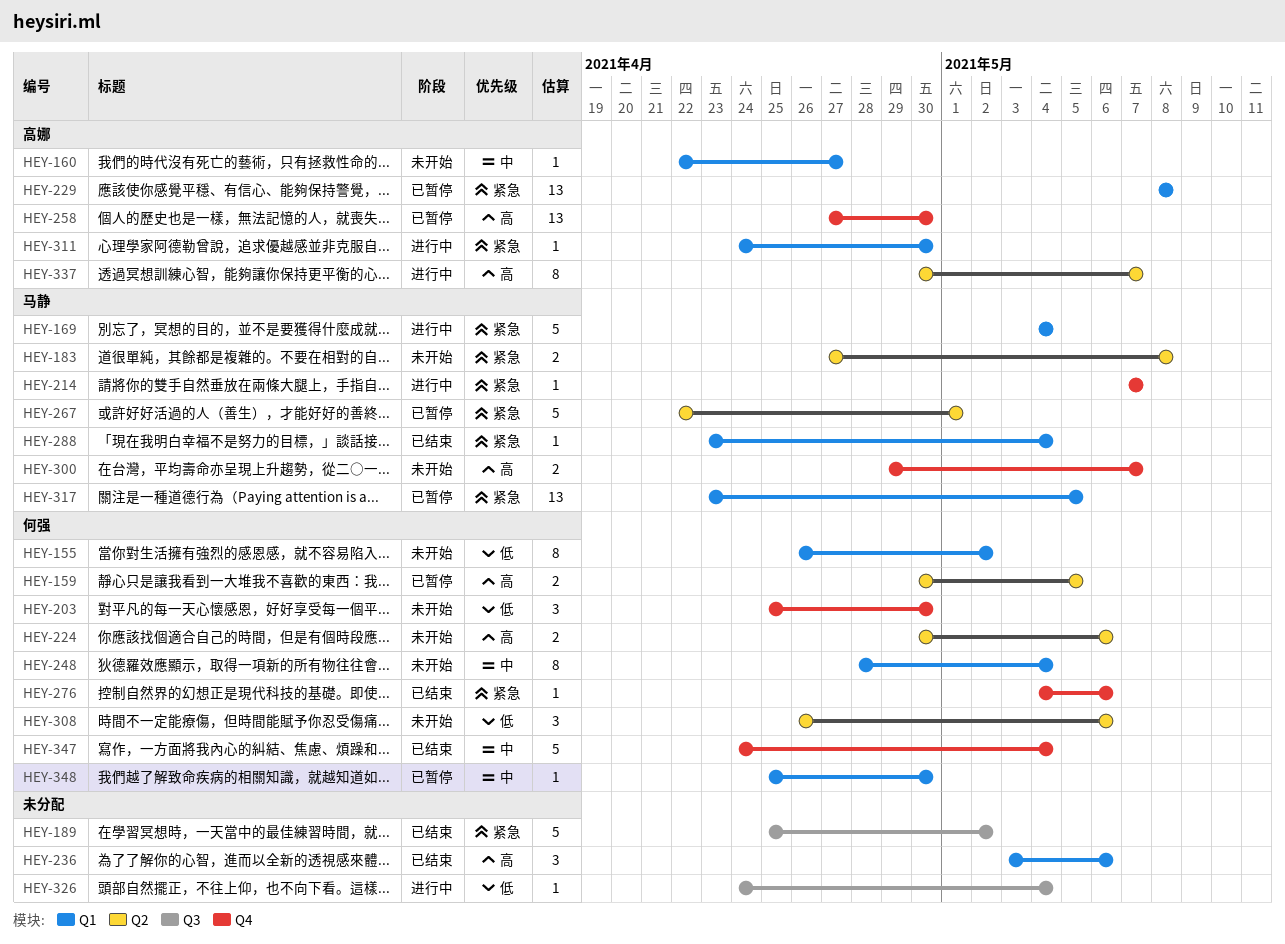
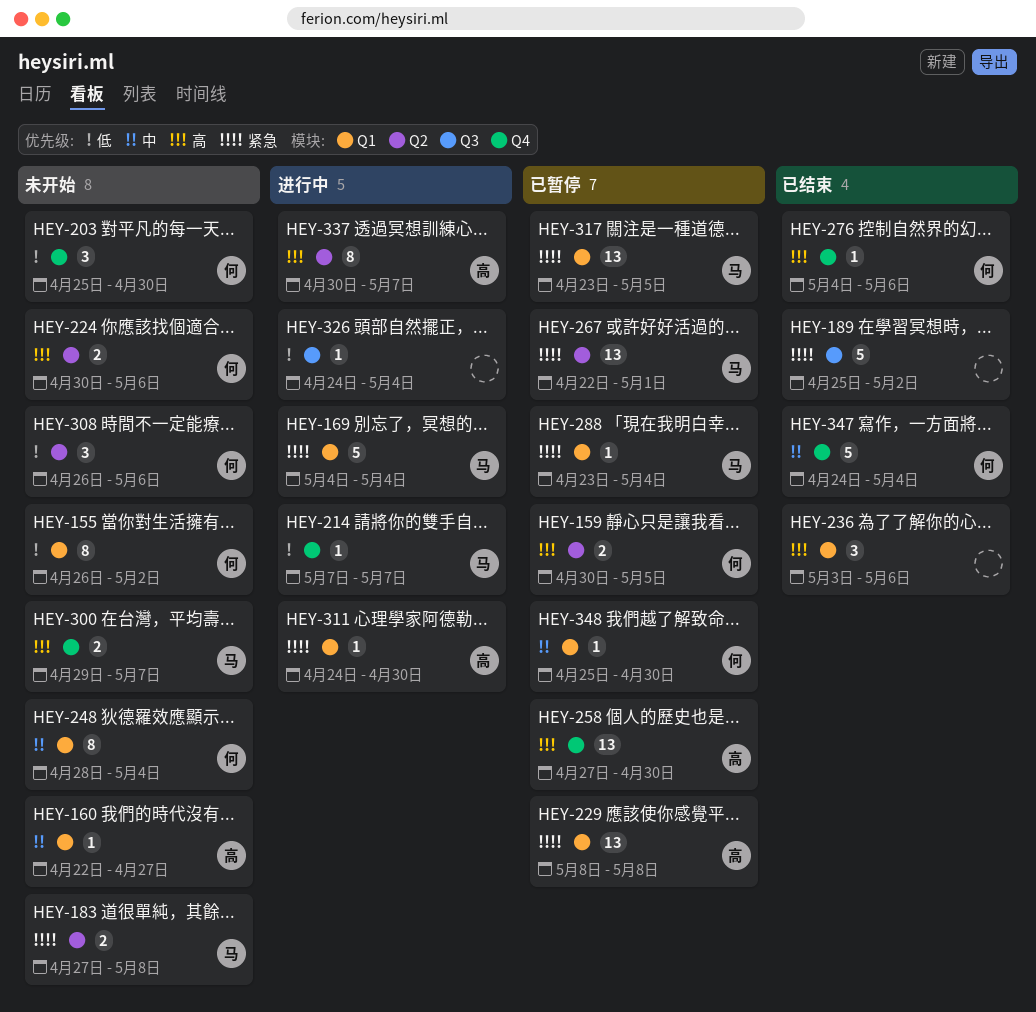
HEY-214, priority: 紧急 -> 低
HEY-267, estimate: 5 -> 13
HEY-276, priority: 紧急 -> 高
HEY-288, status: 已结束 -> 已暂停

